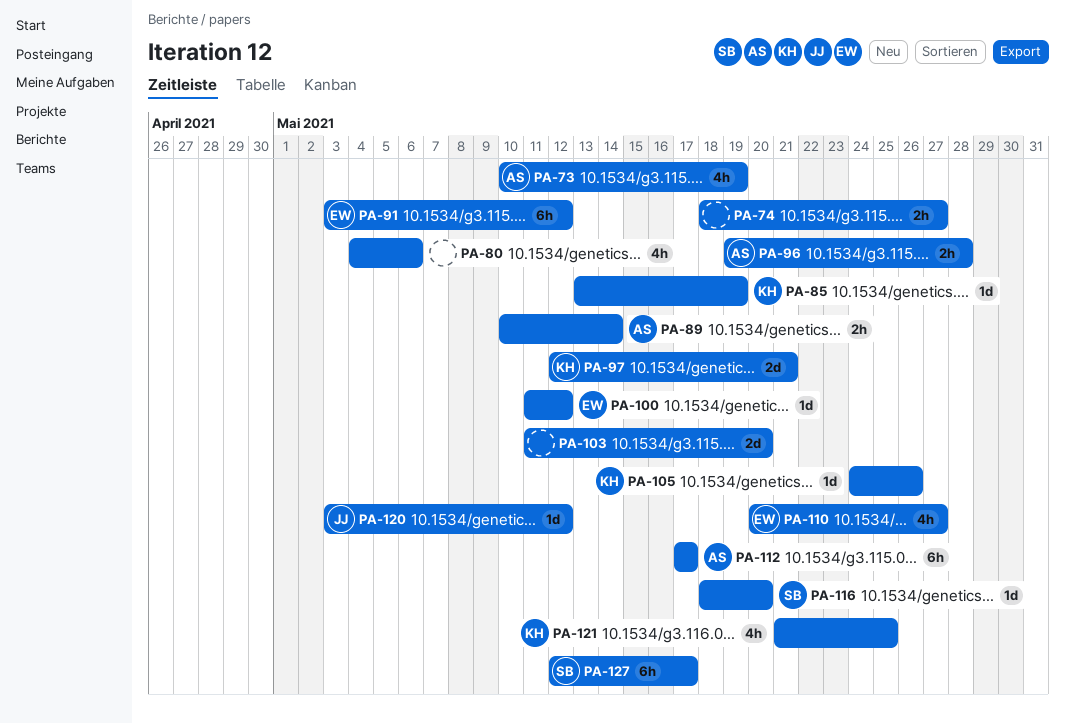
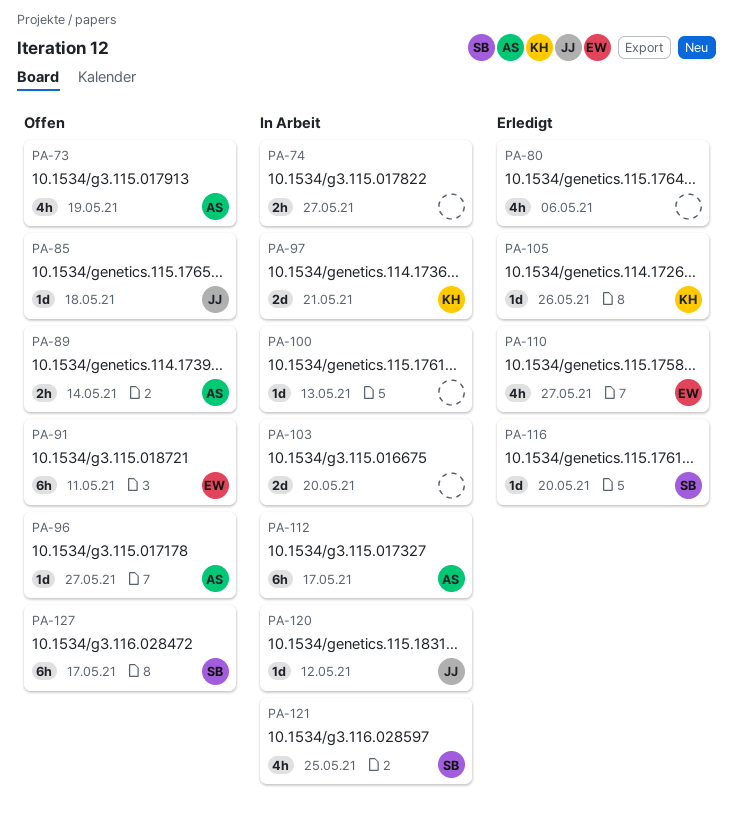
PA-85, owner: KH -> JJ
PA-85, due: May 19 -> May 18
PA-91, due: May 12 -> May 11
PA-96, estimate: 2h -> 1d
PA-96, due: May 28 -> May 27
PA-100, owner: EW -> none
PA-100, due: May 12 -> May 13
PA-121, owner: KH -> SB

